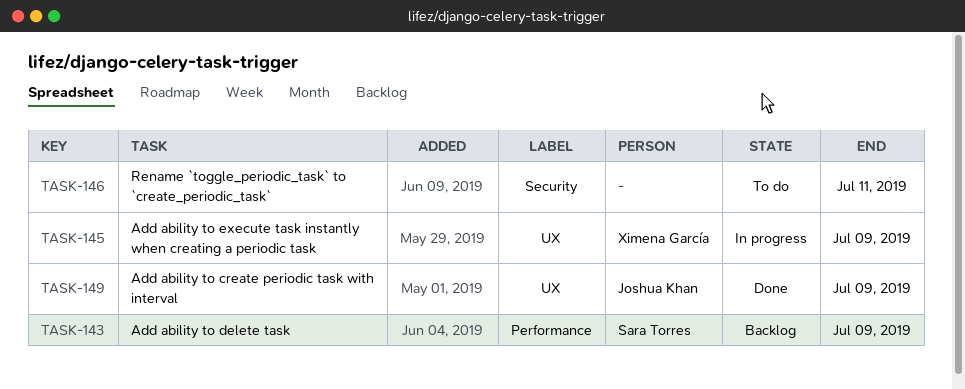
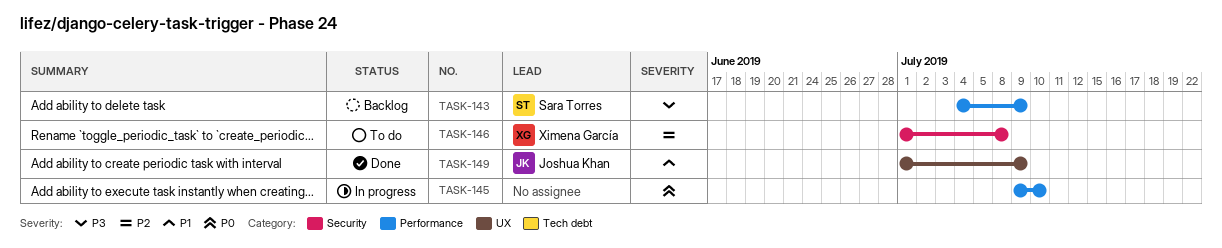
TASK-145, owner: Ximena García -> none
TASK-145, label: UX -> Performance
TASK-145, due: Jul 9 -> Jul 10
TASK-146, owner: none -> Ximena García
TASK-146, due: Jul 11 -> Jul 8

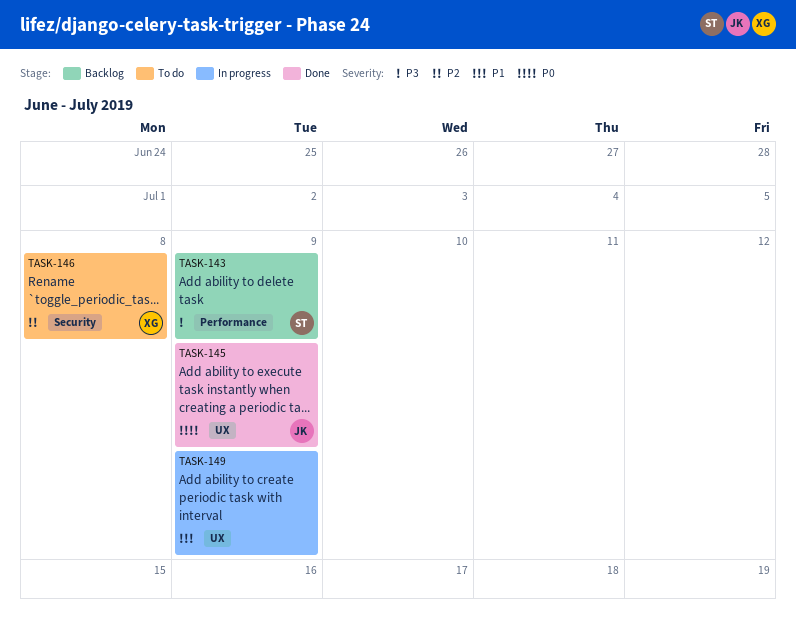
TASK-145, status: In progress -> Done
TASK-145, owner: none -> Joshua Khan
TASK-145, label: Performance -> UX
TASK-145, due: Jul 10 -> Jul 9
TASK-149, status: Done -> In progress
TASK-149, owner: Joshua Khan -> none

